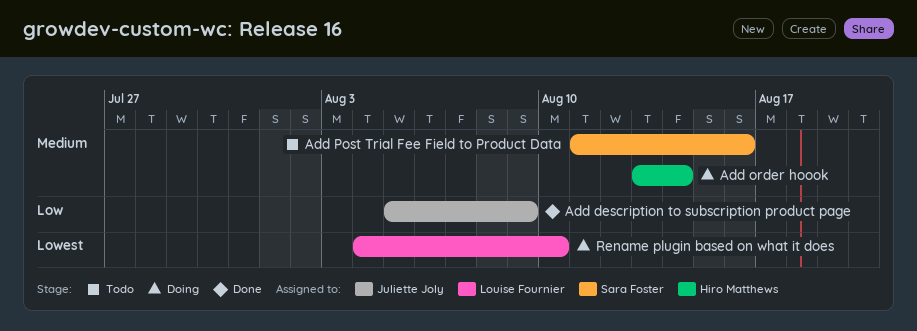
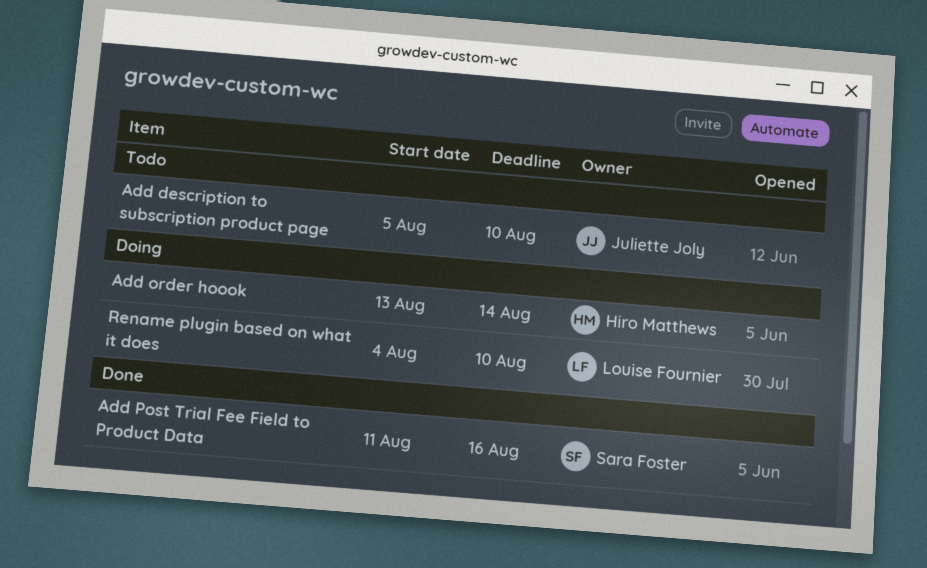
Add description to subscription product page, status: Done -> Todo
Add description to subscription product page, due: Aug 9 -> Aug 10
Add Post Trial Fee Field to Product Data, status: Todo -> Done

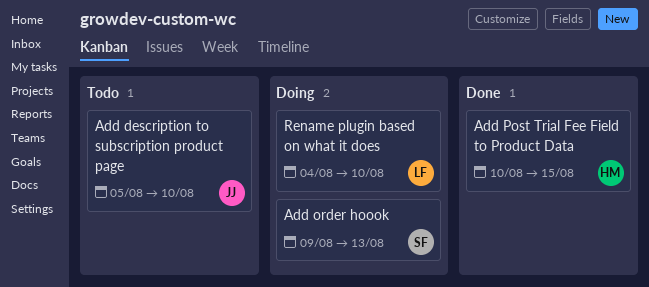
Add order hoook, owner: Hiro Matthews -> Sara Foster
Add order hoook, start: Aug 13 -> Aug 9
Add order hoook, due: Aug 14 -> Aug 13
Add Post Trial Fee Field to Product Data, owner: Sara Foster -> Hiro Matthews
Add Post Trial Fee Field to Product Data, start: Aug 11 -> Aug 10
Add Post Trial Fee Field to Product Data, due: Aug 16 -> Aug 15

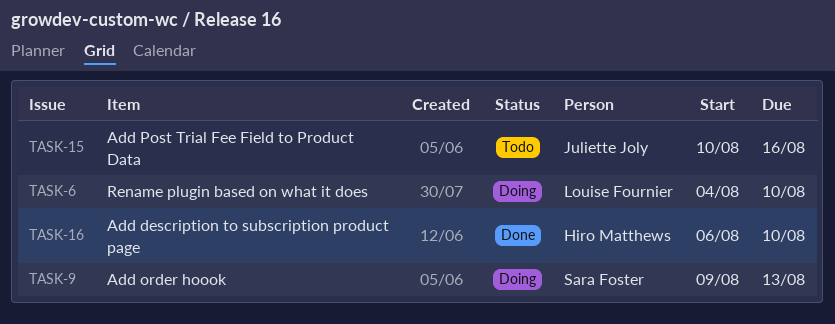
Add description to subscription product page, status: Todo -> Done
Add description to subscription product page, owner: Juliette Joly -> Hiro Matthews
Add description to subscription product page, start: Aug 5 -> Aug 6
Add Post Trial Fee Field to Product Data, status: Done -> Todo
Add Post Trial Fee Field to Product Data, owner: Hiro Matthews -> Juliette Joly
Add Post Trial Fee Field to Product Data, due: Aug 15 -> Aug 16

